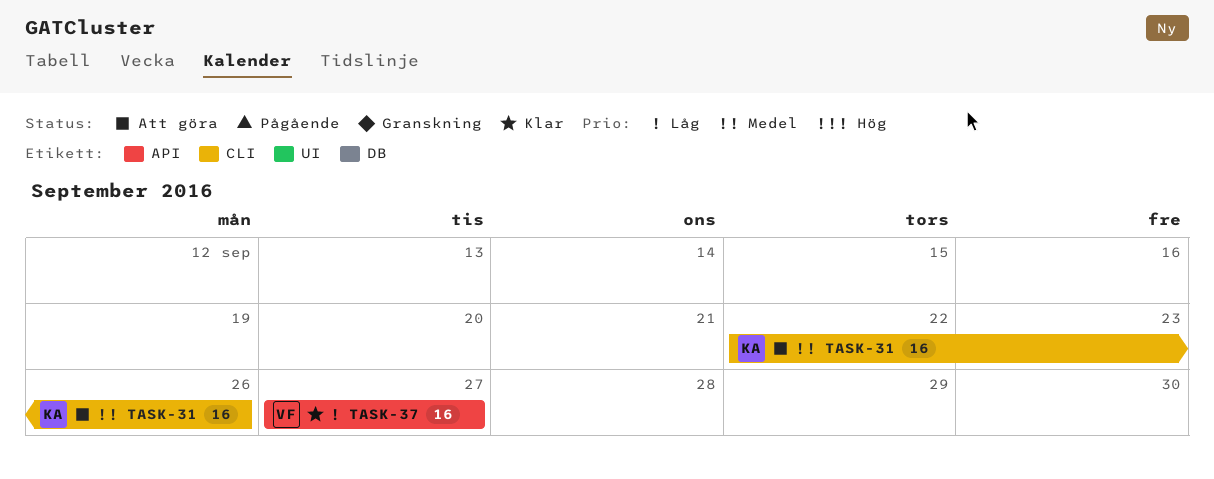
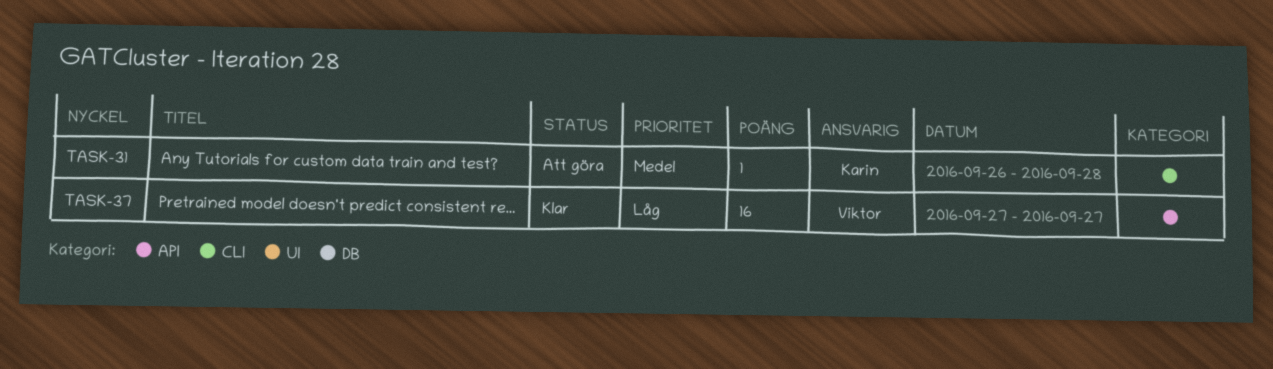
TASK-31, estimate: 16 -> 1
TASK-31, start: Sep 22 -> Sep 26
TASK-31, due: Sep 26 -> Sep 28

